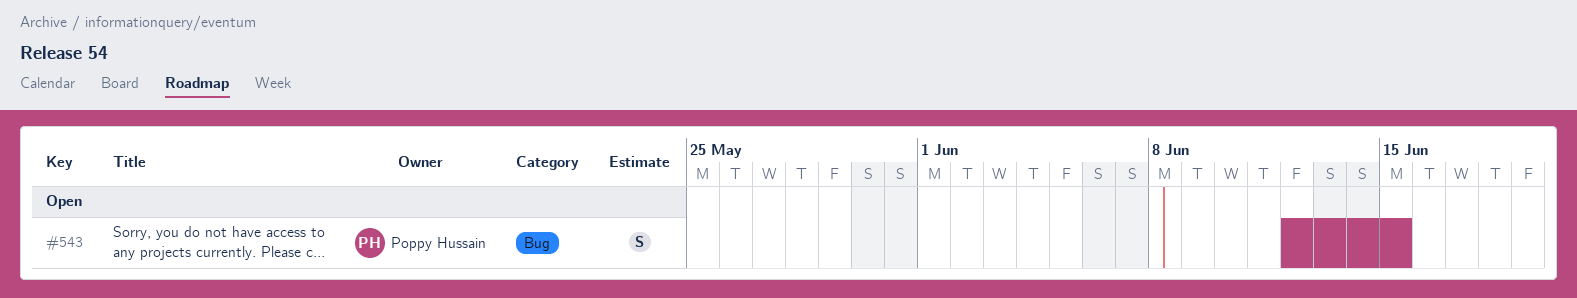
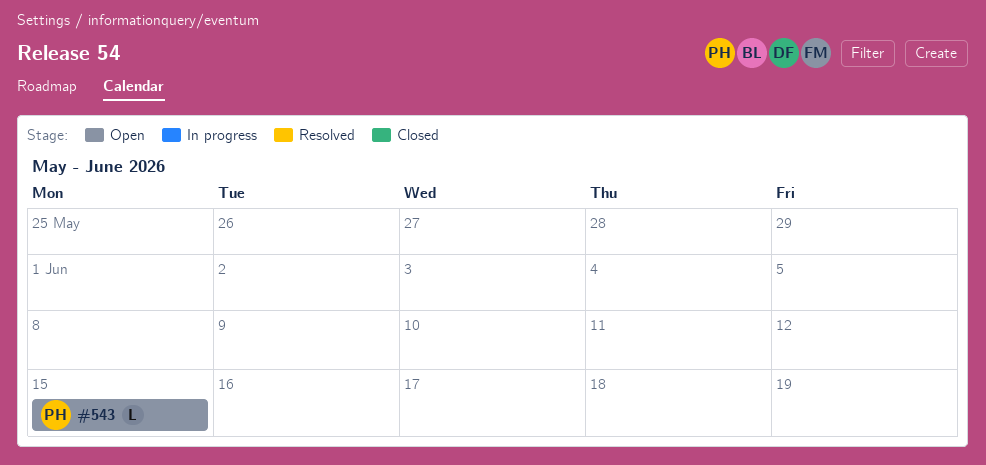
#543, estimate: S -> L
#543, start: Jun 12 -> Jun 15

